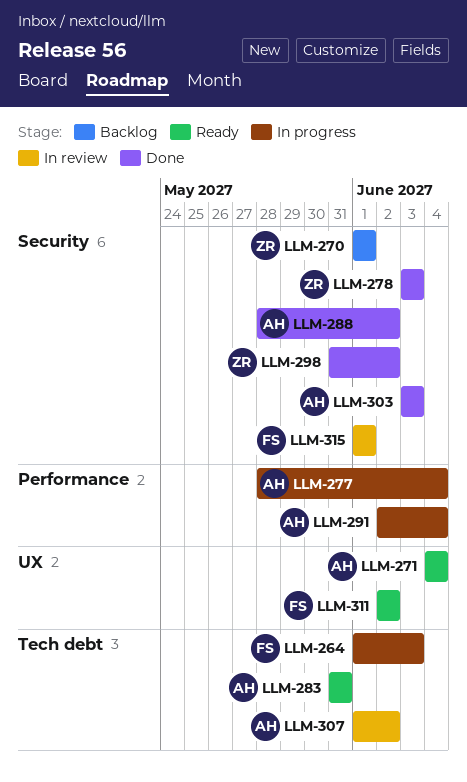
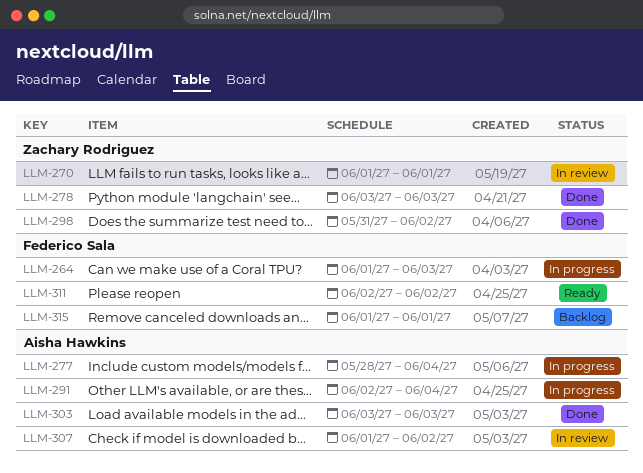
LLM-270, status: Backlog -> In review
LLM-271: present -> none
LLM-283: present -> none
LLM-288: present -> none
LLM-315, status: In review -> Backlog

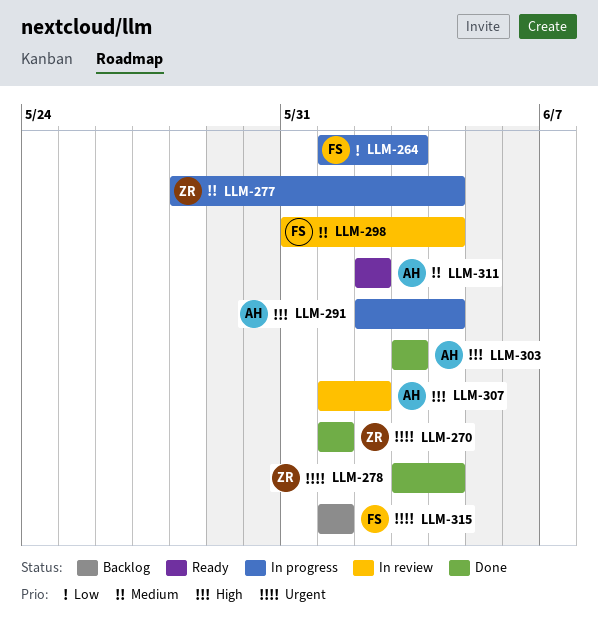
LLM-270, status: In review -> Done
LLM-277, owner: Aisha Hawkins -> Zachary Rodriguez
LLM-278, due: Jun 3 -> Jun 4
LLM-298, status: Done -> In review
LLM-298, owner: Zachary Rodriguez -> Federico Sala
LLM-298, due: Jun 2 -> Jun 4
LLM-311, owner: Federico Sala -> Aisha Hawkins

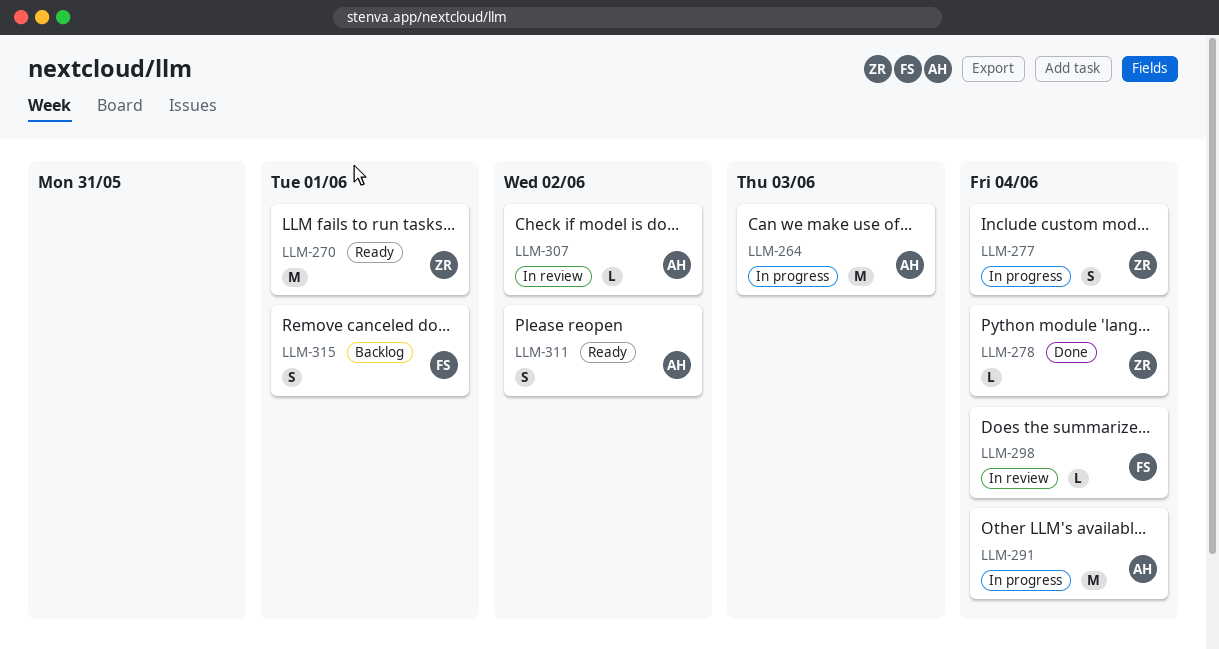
LLM-264, owner: FS -> AH
LLM-270, status: Done -> Ready
LLM-303: present -> none

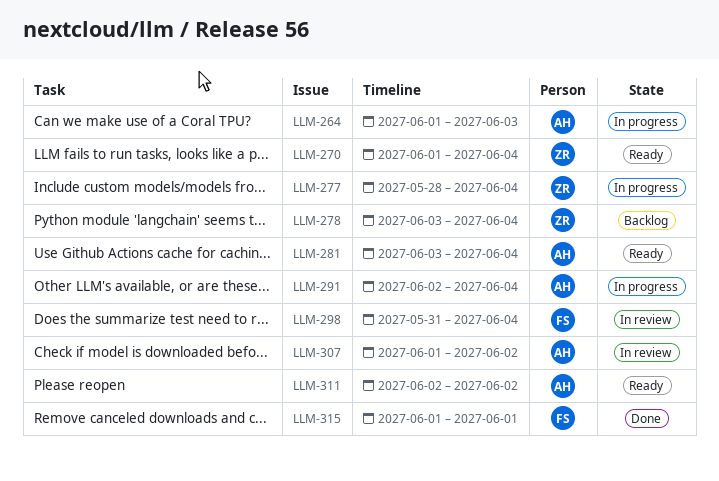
LLM-270, due: Jun 1 -> Jun 4
LLM-278, status: Done -> Backlog
LLM-281: none -> present
LLM-315, status: Backlog -> Done

